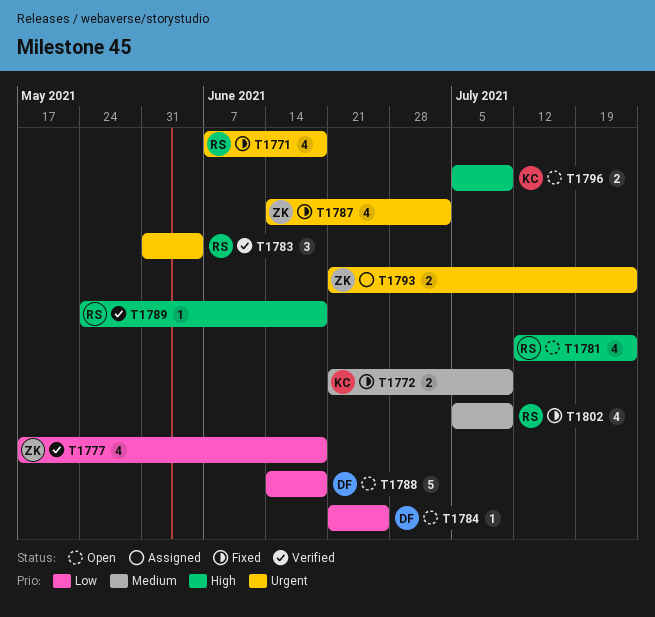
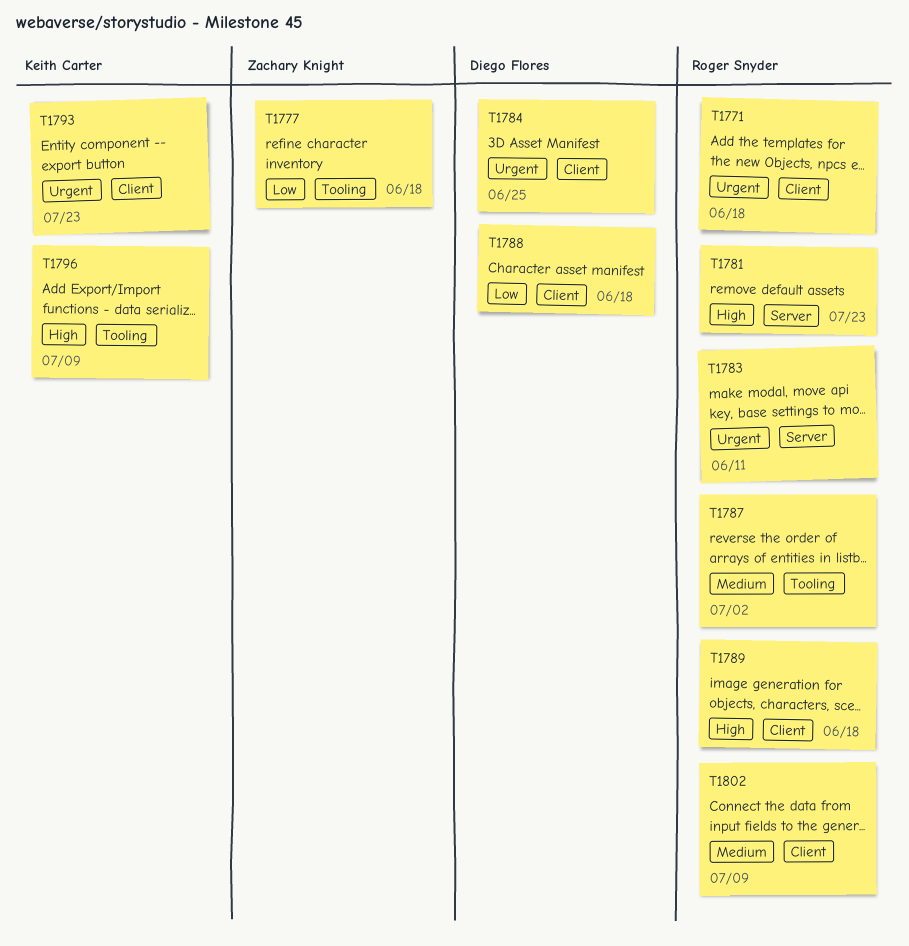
T1772: present -> none
T1783, due: Jun 4 -> Jun 11
T1784, priority: Low -> Urgent
T1787, owner: Zachary Knight -> Roger Snyder
T1787, priority: Urgent -> Medium
T1793, owner: Zachary Knight -> Keith Carter

